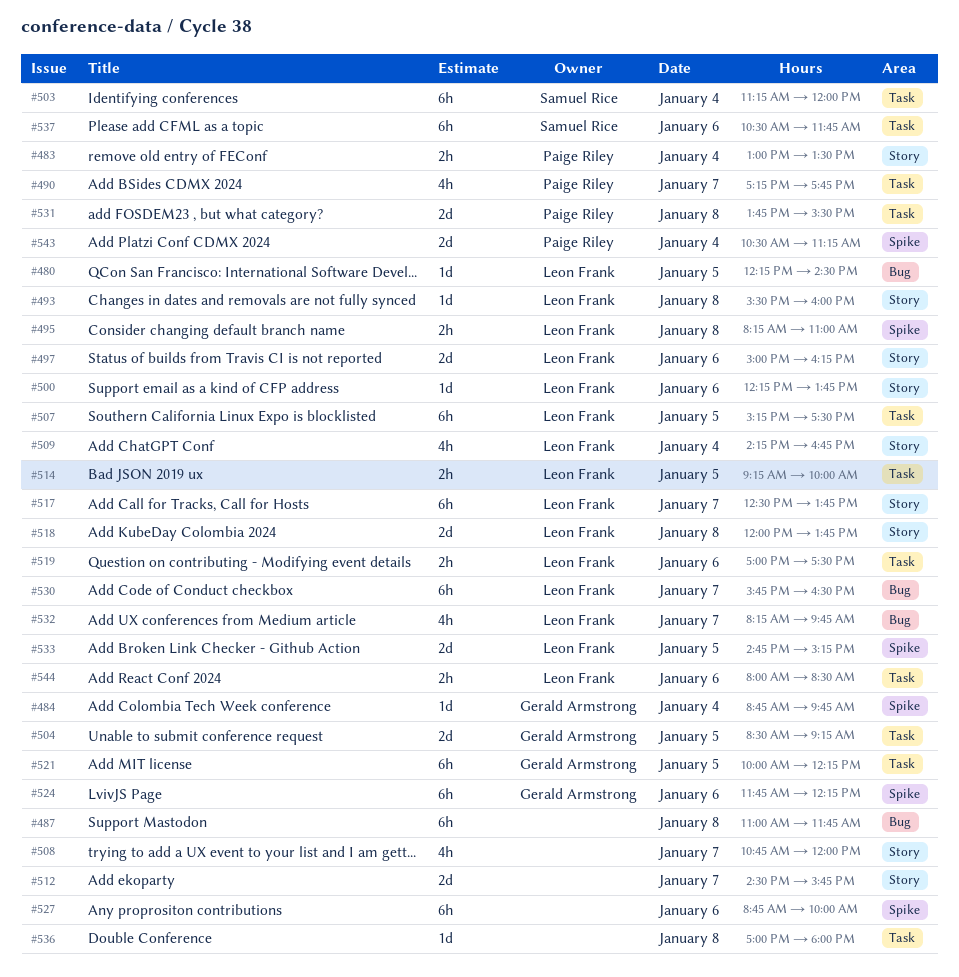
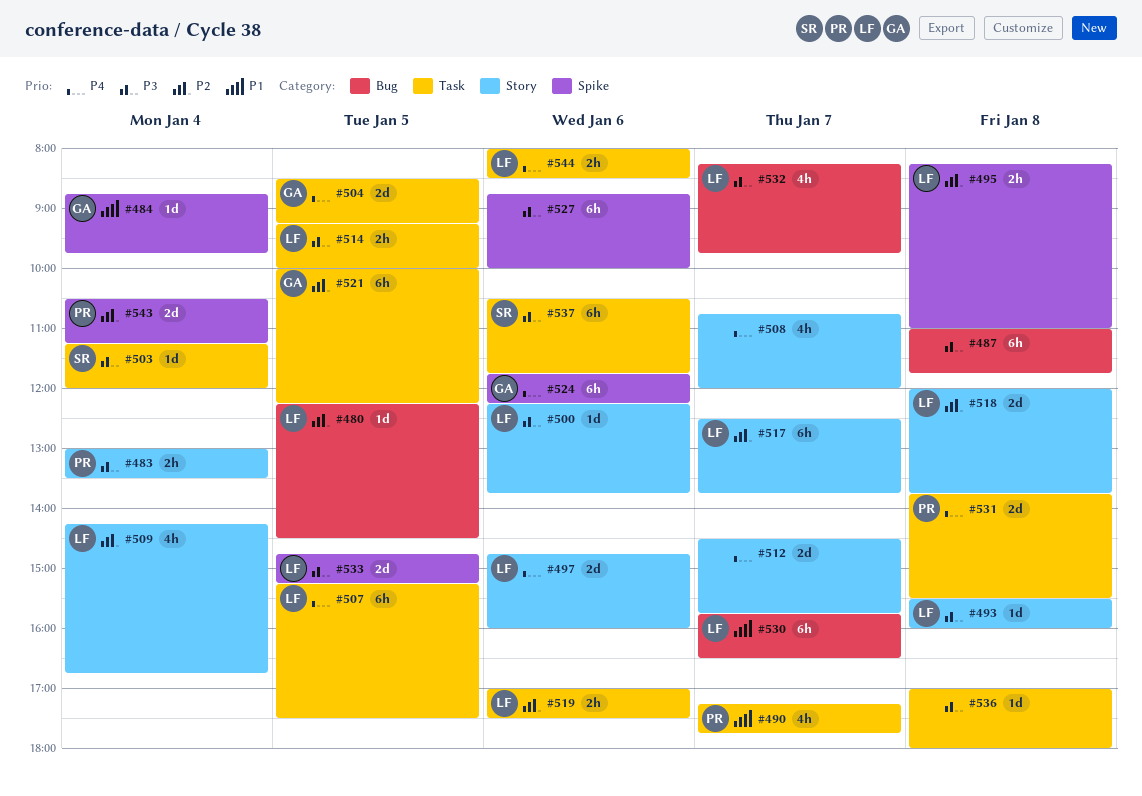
#497, begins: 15:00 -> 14:45
#497, ends: 16:15 -> 16:00
#503, estimate: 6h -> 1d

